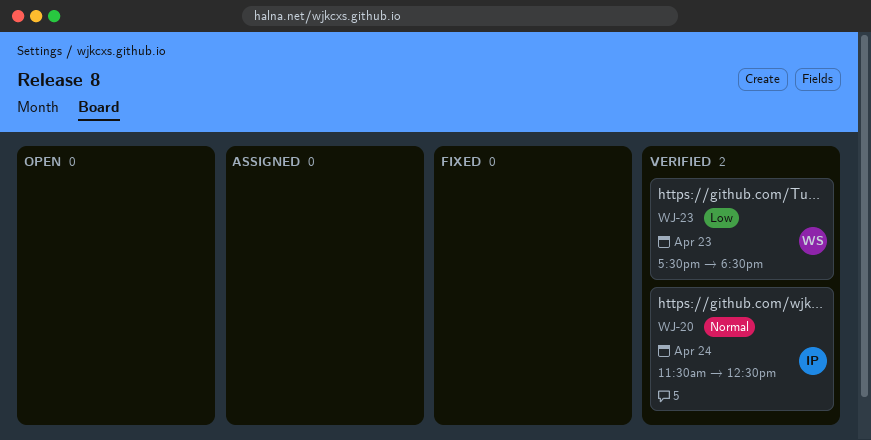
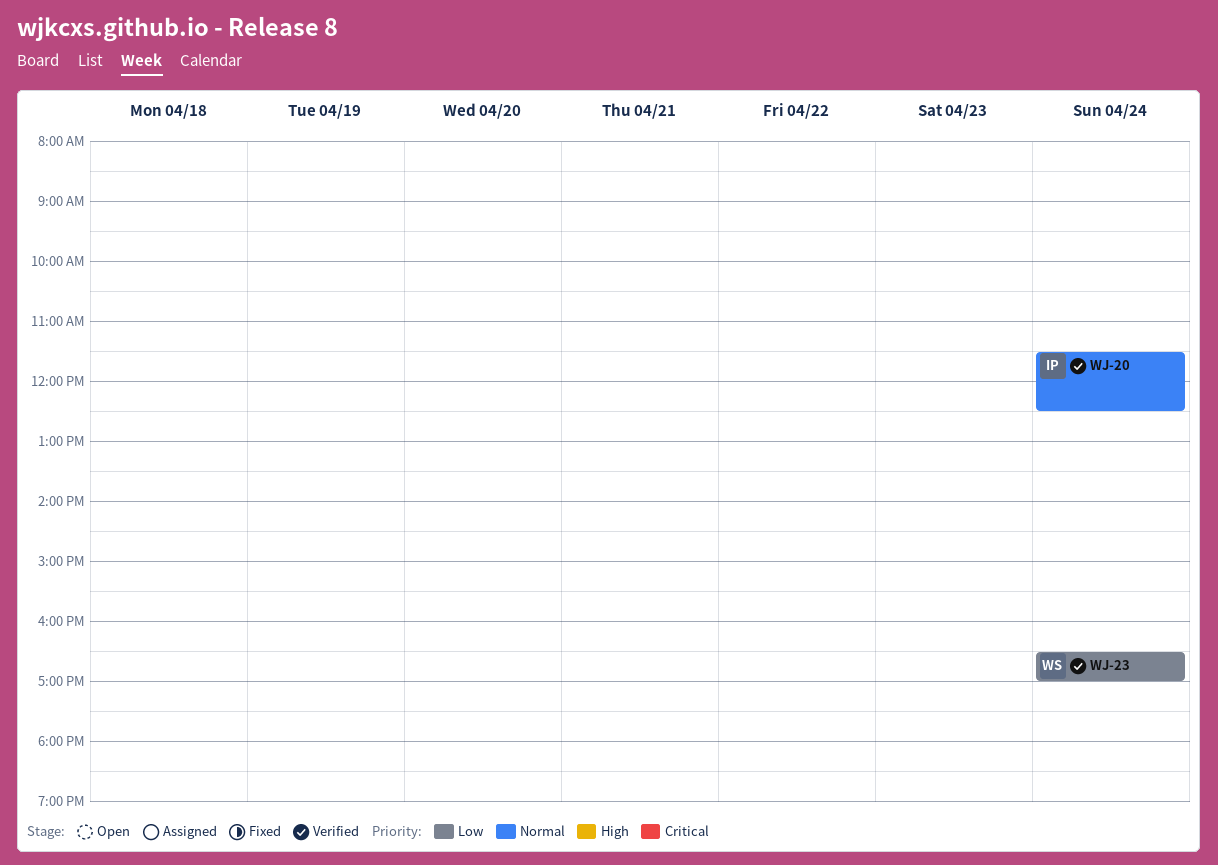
WJ-23, day: Apr 23 -> Apr 24
WJ-23, begins: 17:30 -> 16:30
WJ-23, ends: 18:30 -> 17:00

